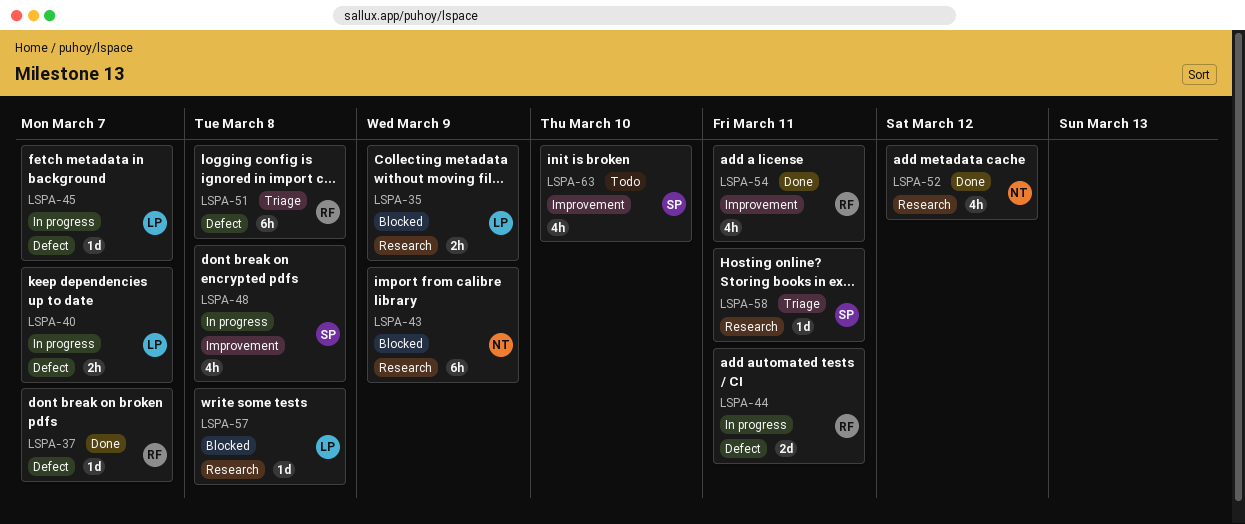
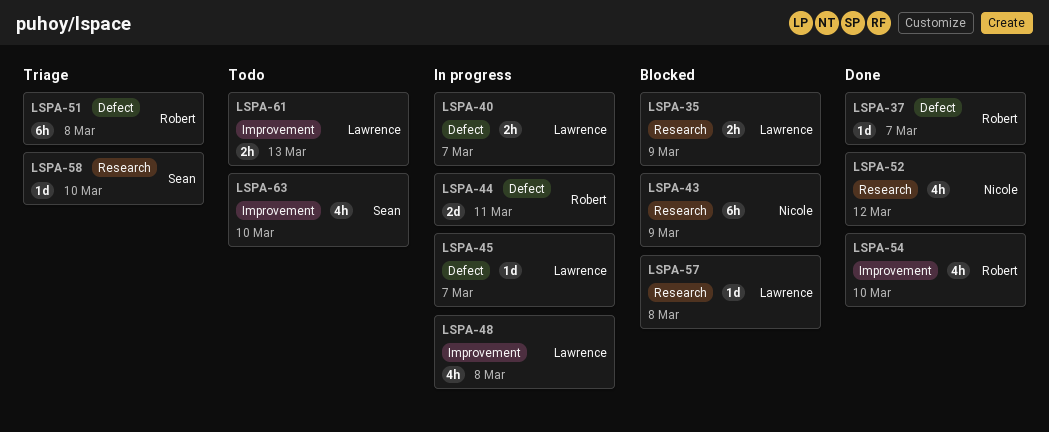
LSPA-48, owner: Sean -> Lawrence
LSPA-54, due: Mar 11 -> Mar 10
LSPA-58, due: Mar 11 -> Mar 10
LSPA-61: none -> present

